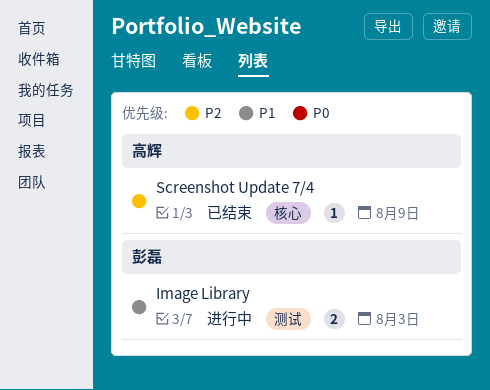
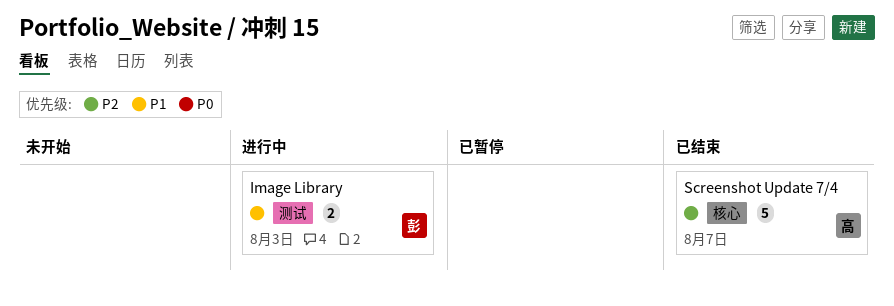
Screenshot Update 7/4, estimate: 1 -> 5
Screenshot Update 7/4, due: Aug 9 -> Aug 7

